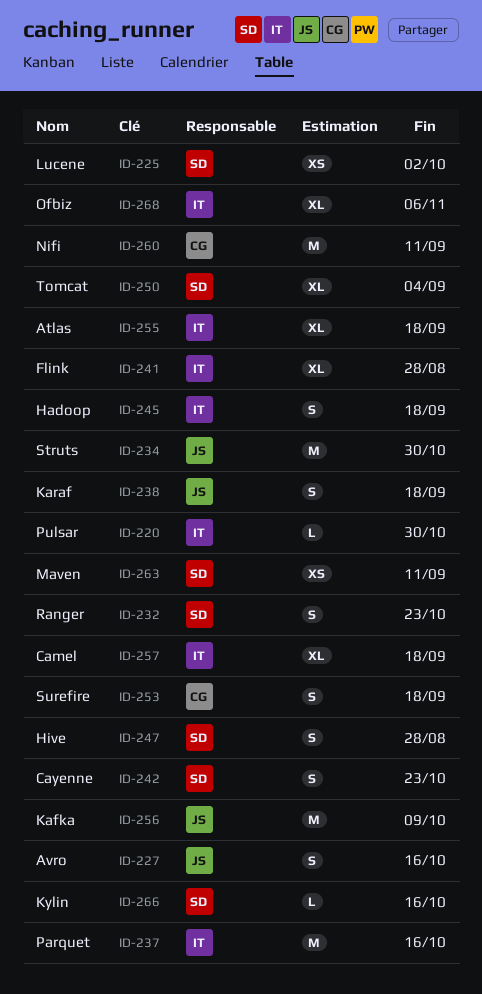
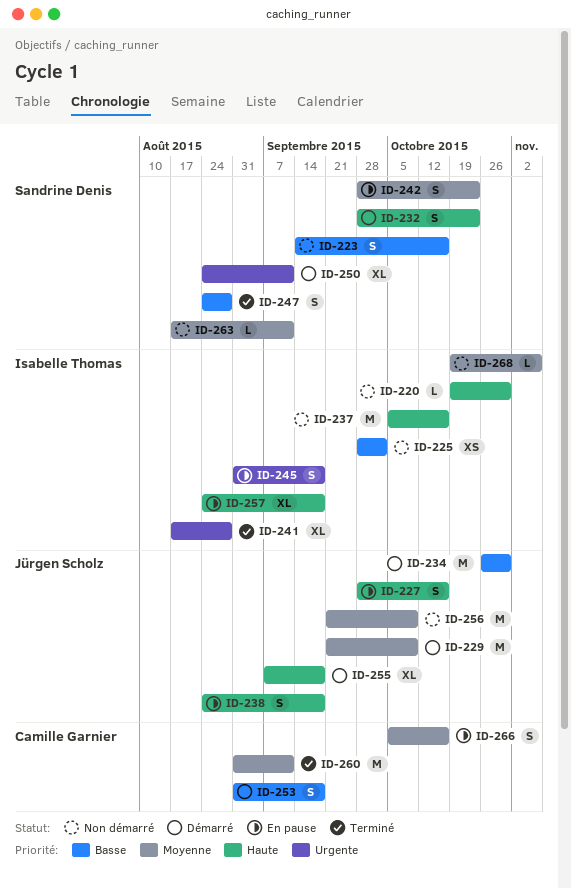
ID-223: none -> present
ID-225, owner: Sandrine Denis -> Isabelle Thomas
ID-229: none -> present
ID-250, due: Sep 4 -> Sep 11
ID-255, owner: Isabelle Thomas -> Jürgen Scholz
ID-263, estimate: XS -> L
ID-266, owner: Sandrine Denis -> Camille Garnier
ID-266, estimate: L -> S
ID-268, estimate: XL -> L

